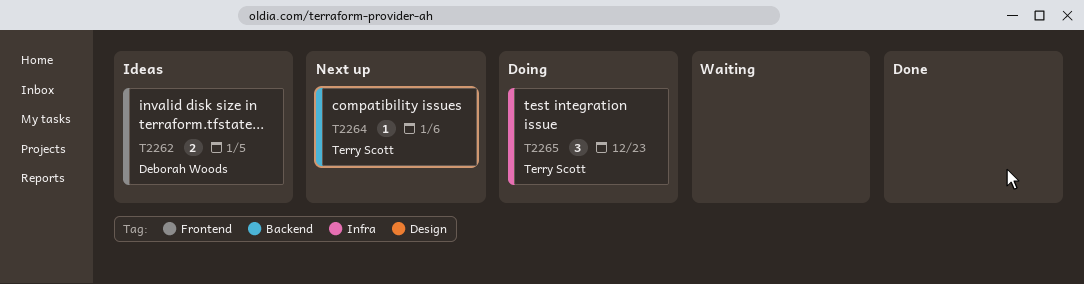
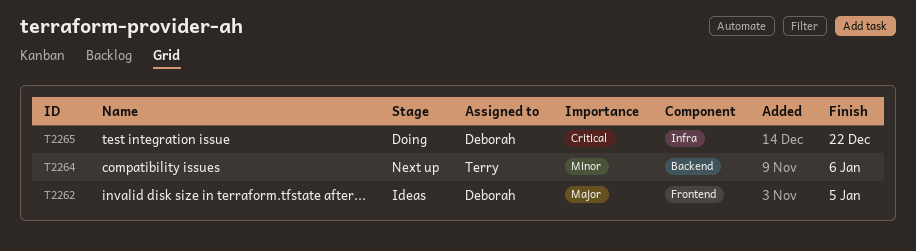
T2265, owner: Terry Scott -> Deborah Woods
T2265, due: Dec 23 -> Dec 22

